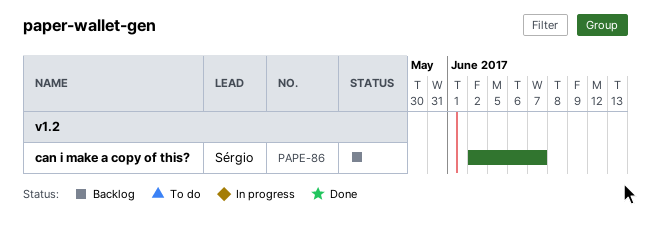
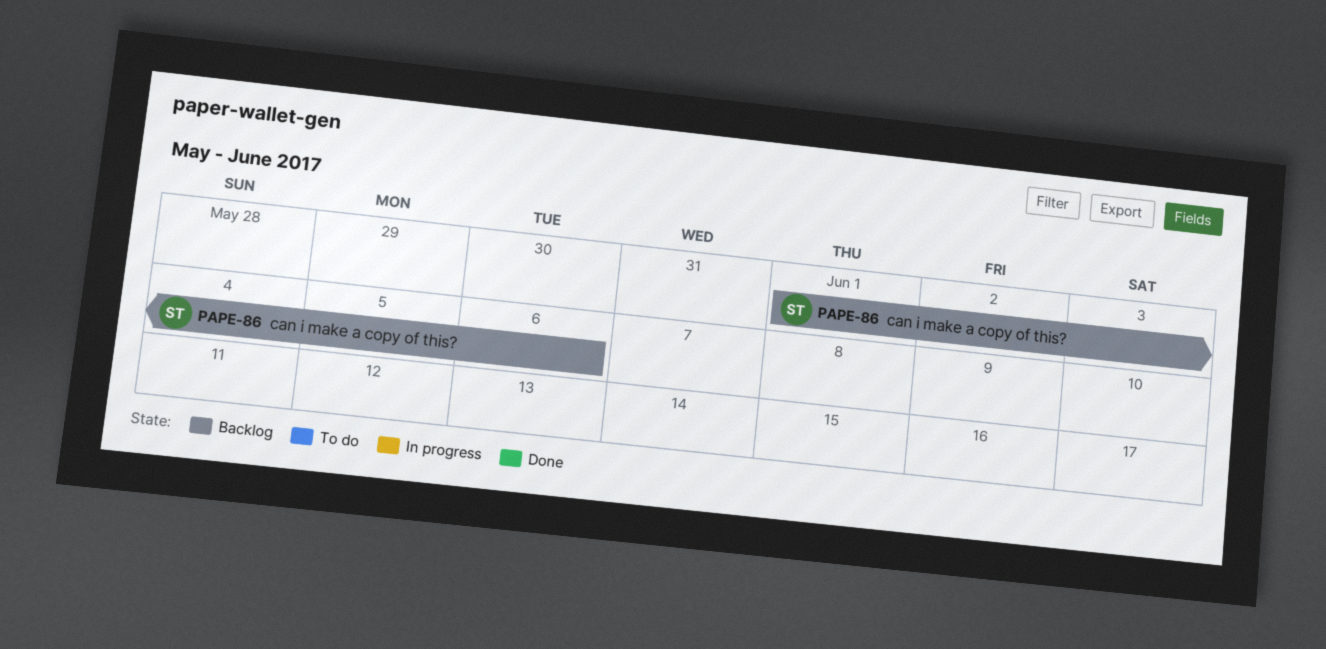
PAPE-86, start: Jun 2 -> Jun 1
PAPE-86, due: Jun 7 -> Jun 6

